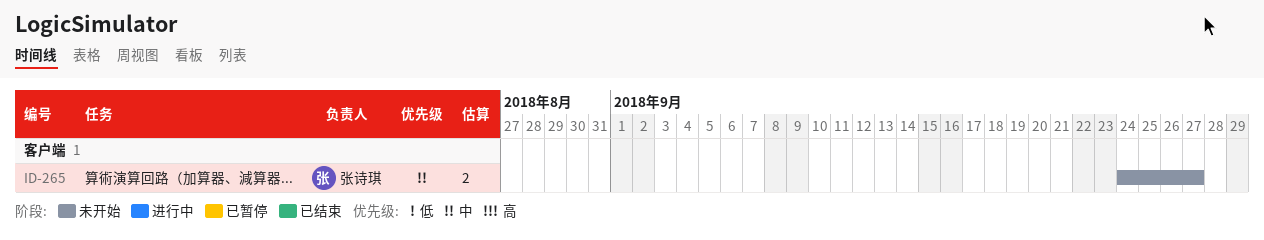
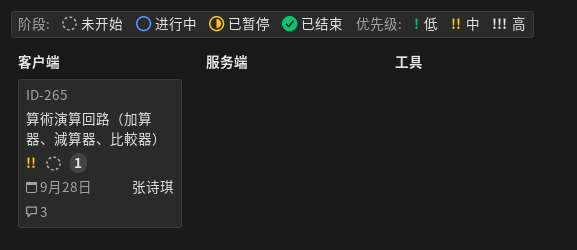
ID-265, estimate: 2 -> 1
ID-265, due: Sep 27 -> Sep 28

